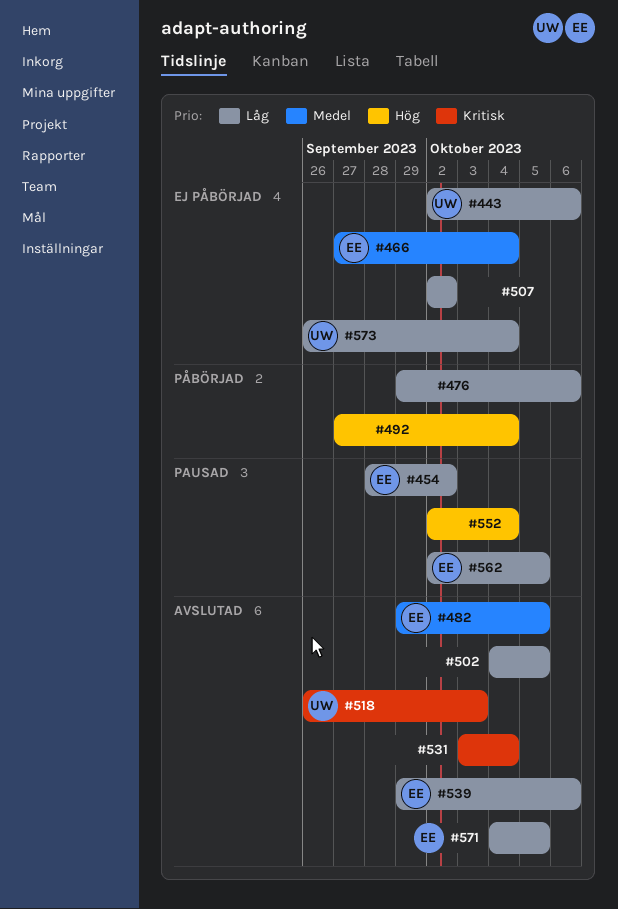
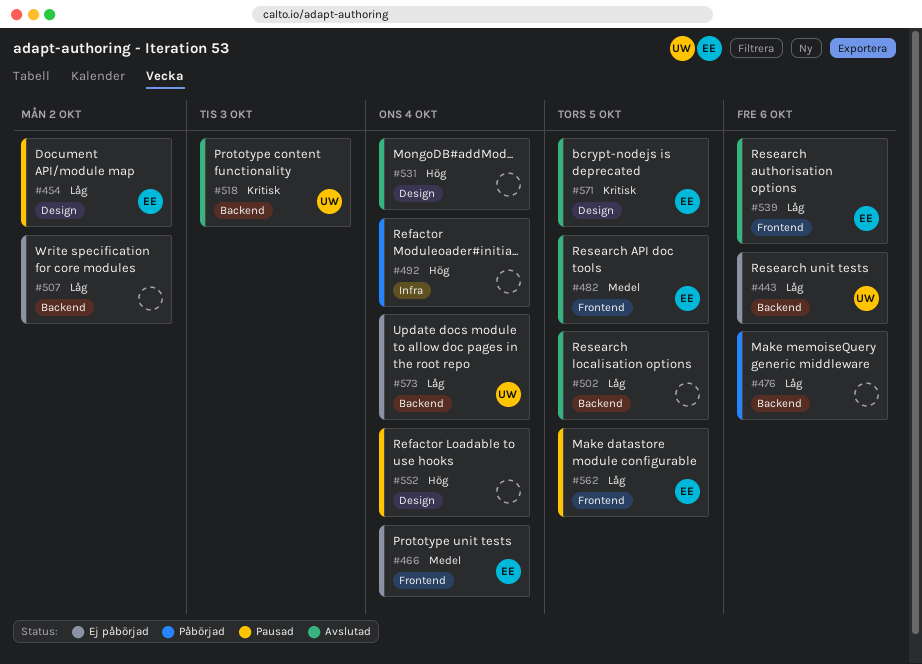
#531, priority: Kritisk -> Hög
#571, priority: Låg -> Kritisk

